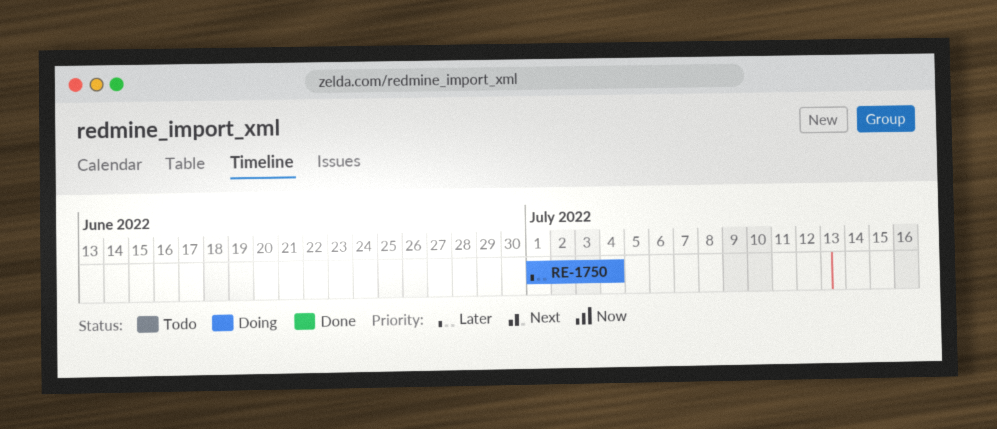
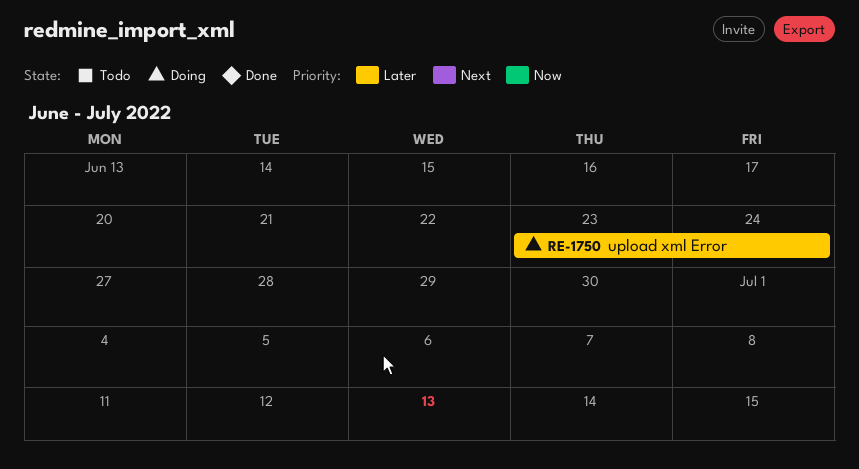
RE-1750, start: Jul 1 -> Jun 23
RE-1750, due: Jul 4 -> Jun 24

